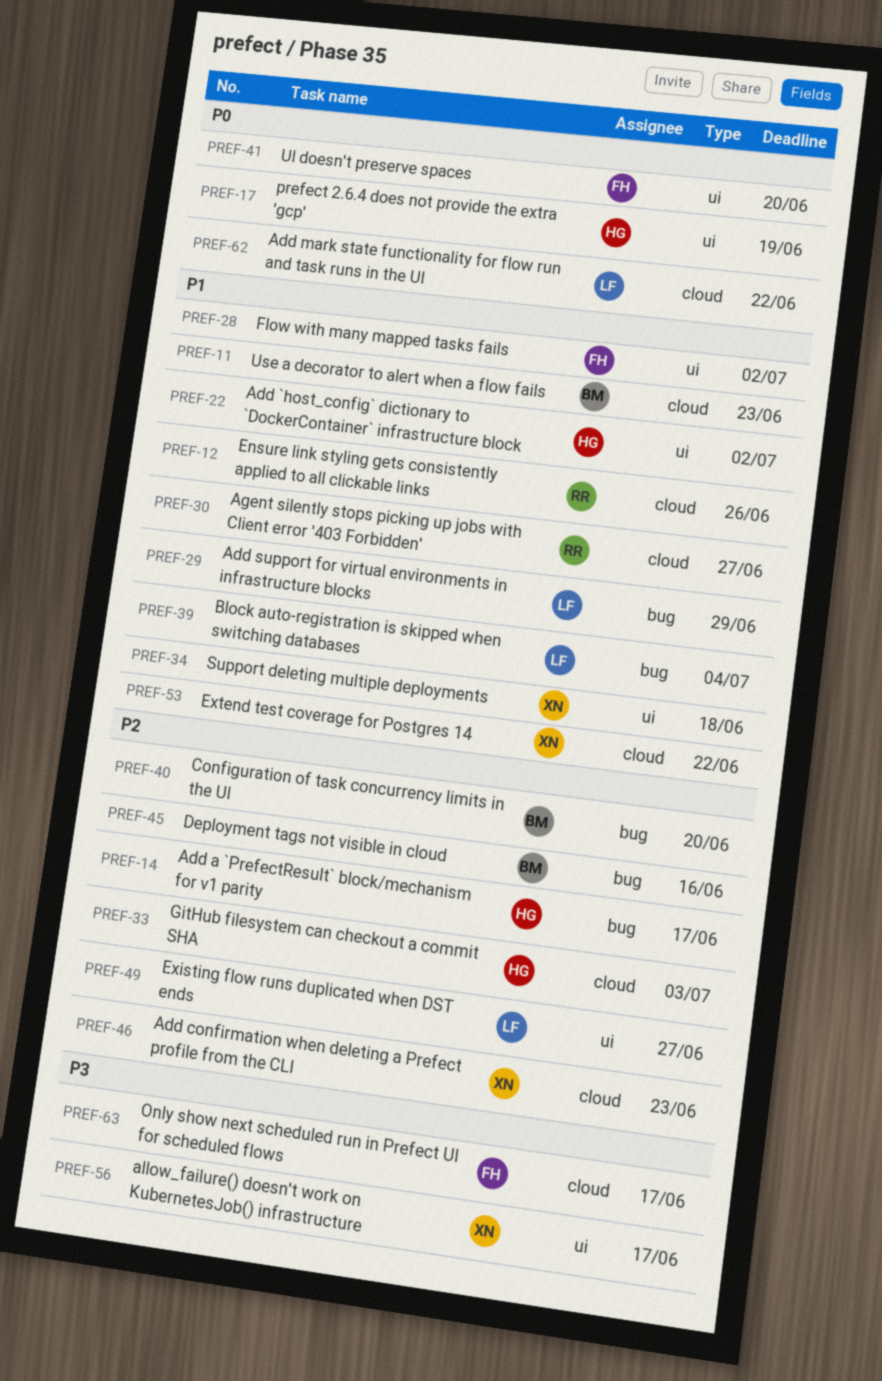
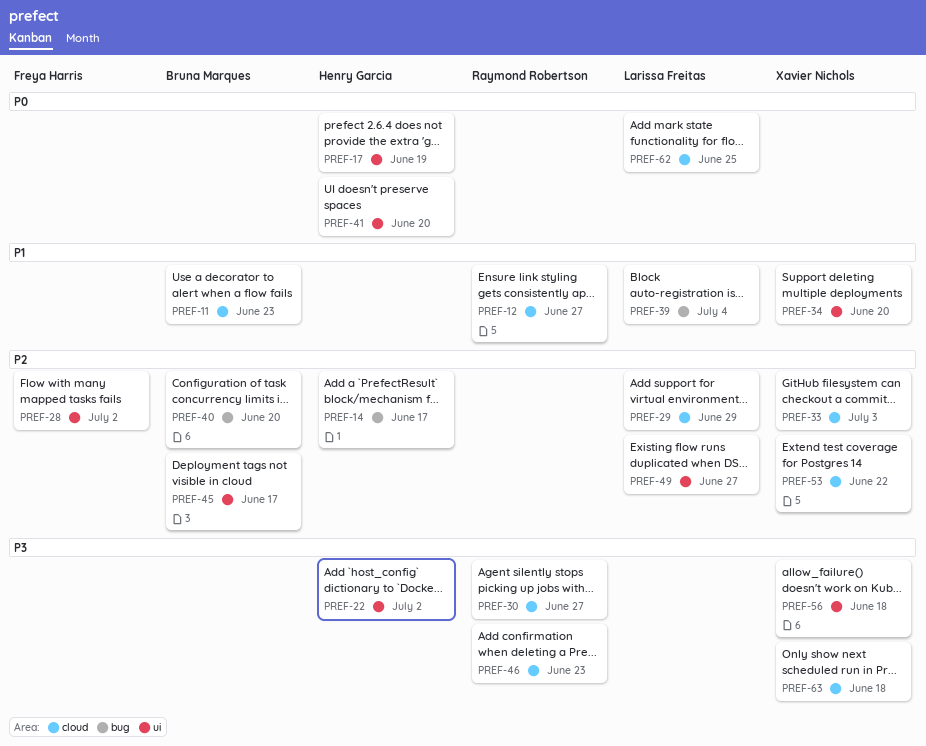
PREF-12, due: Jun 26 -> Jun 27
PREF-22, priority: P1 -> P3
PREF-28, priority: P1 -> P2
PREF-29, priority: P1 -> P2
PREF-29, label: bug -> cloud
PREF-30, priority: P1 -> P3
PREF-33, owner: Henry Garcia -> Xavier Nichols
PREF-34, due: Jun 18 -> Jun 20
PREF-41, owner: Freya Harris -> Henry Garcia
PREF-45, label: bug -> ui
PREF-45, due: Jun 16 -> Jun 17
PREF-46, owner: Xavier Nichols -> Raymond Robertson
PREF-46, priority: P2 -> P3
PREF-53, priority: P1 -> P2
PREF-56, due: Jun 17 -> Jun 18
PREF-62, due: Jun 22 -> Jun 25
PREF-63, owner: Freya Harris -> Xavier Nichols
PREF-63, due: Jun 17 -> Jun 18

